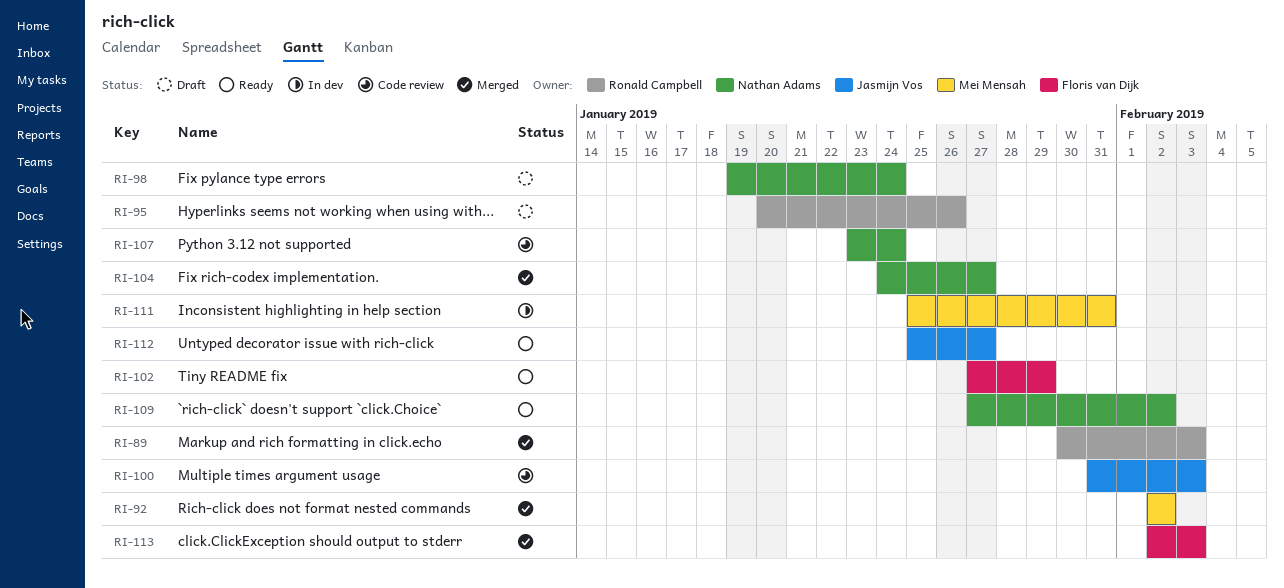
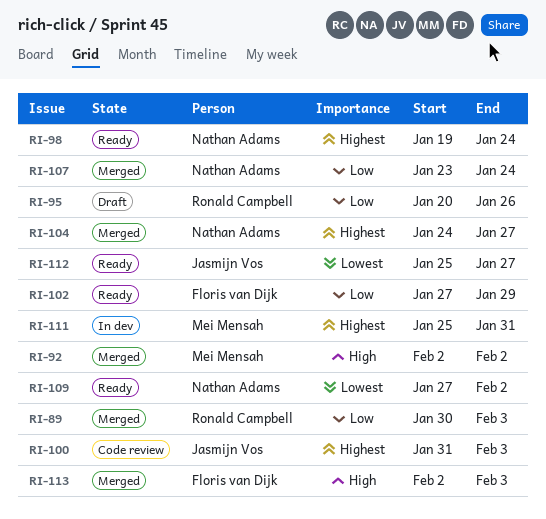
RI-98, status: Draft -> Ready
RI-107, status: Code review -> Merged

